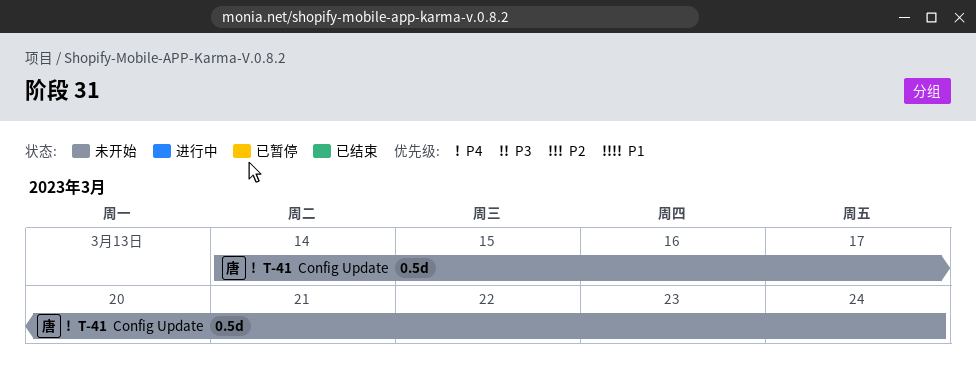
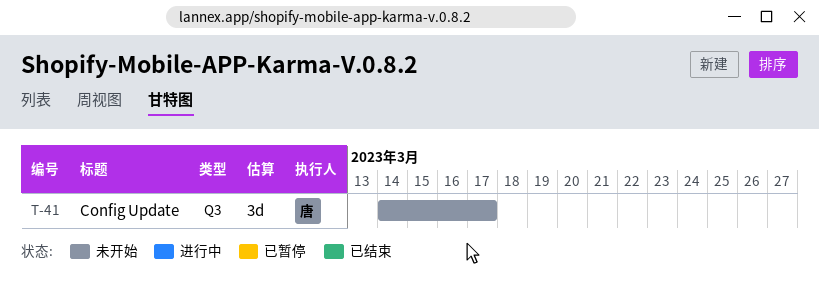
T-41, estimate: 0.5d -> 3d
T-41, due: Mar 24 -> Mar 17

